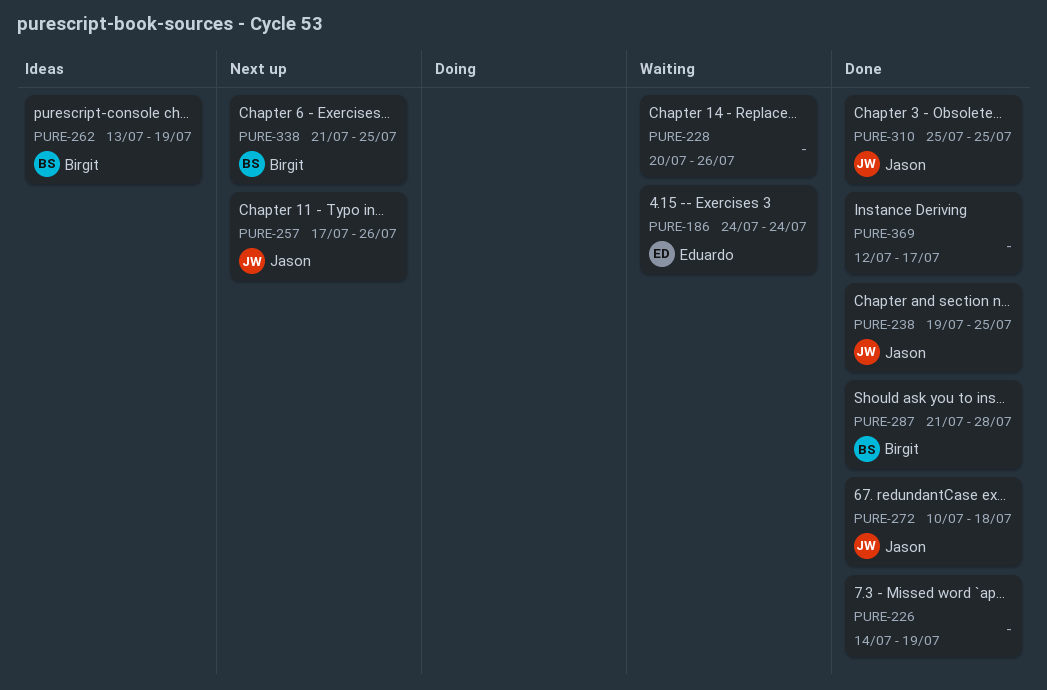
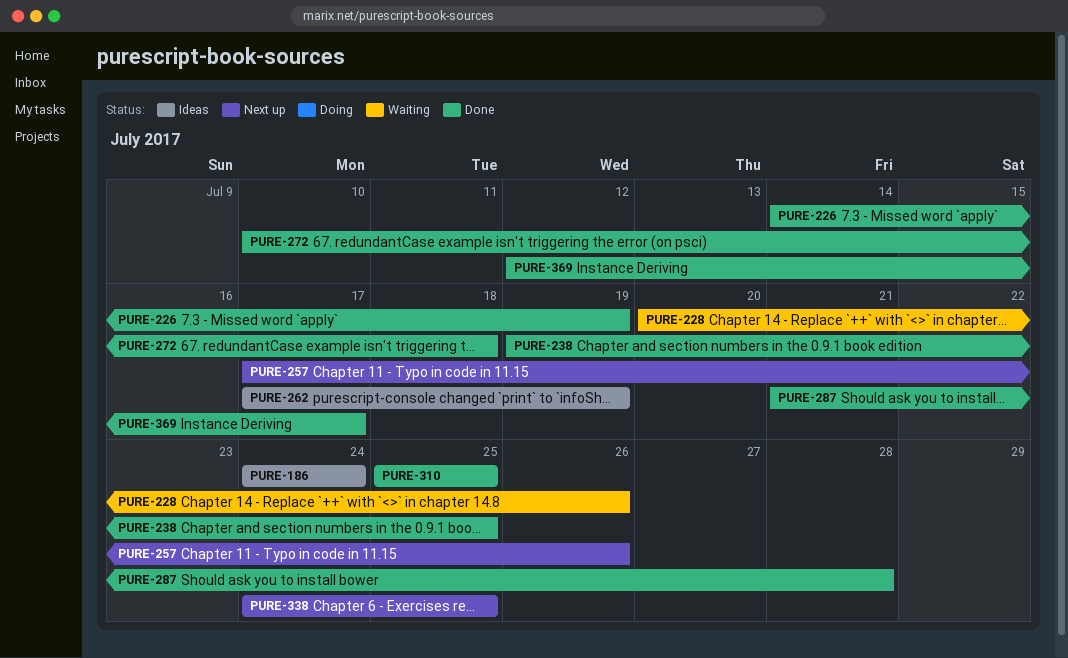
PURE-186, status: Waiting -> Ideas
PURE-262, start: Jul 13 -> Jul 17
PURE-338, start: Jul 21 -> Jul 24

